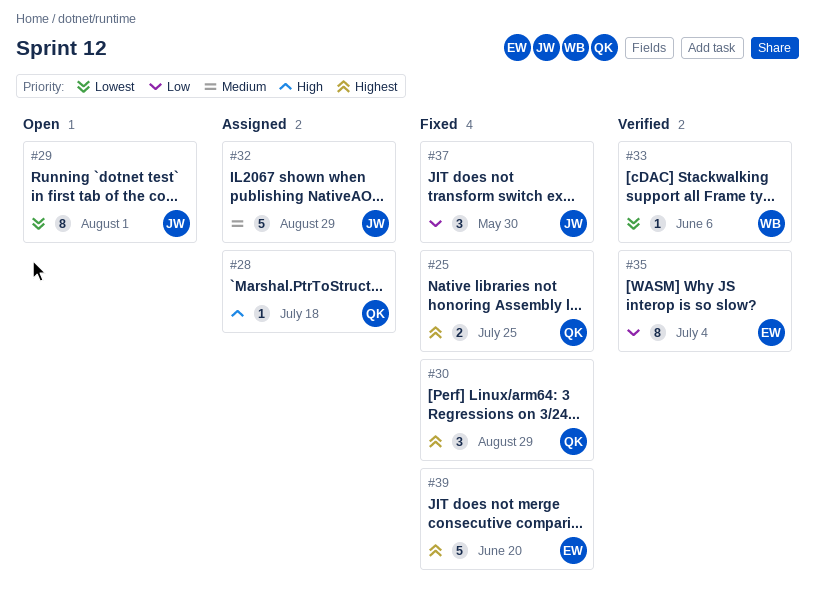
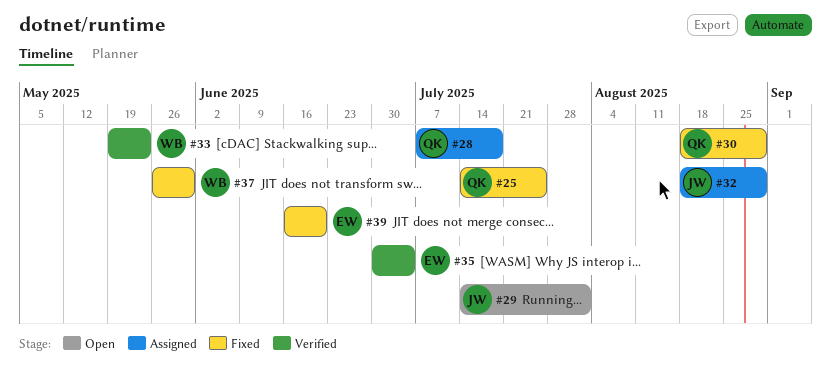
#33, due: Jun 6 -> May 23
#37, owner: JW -> WB

